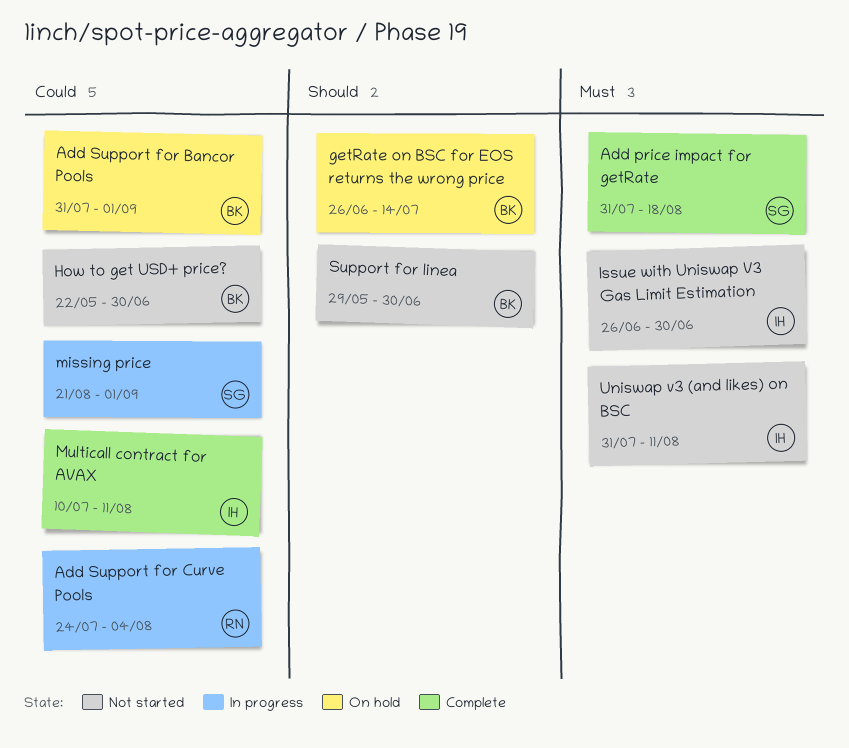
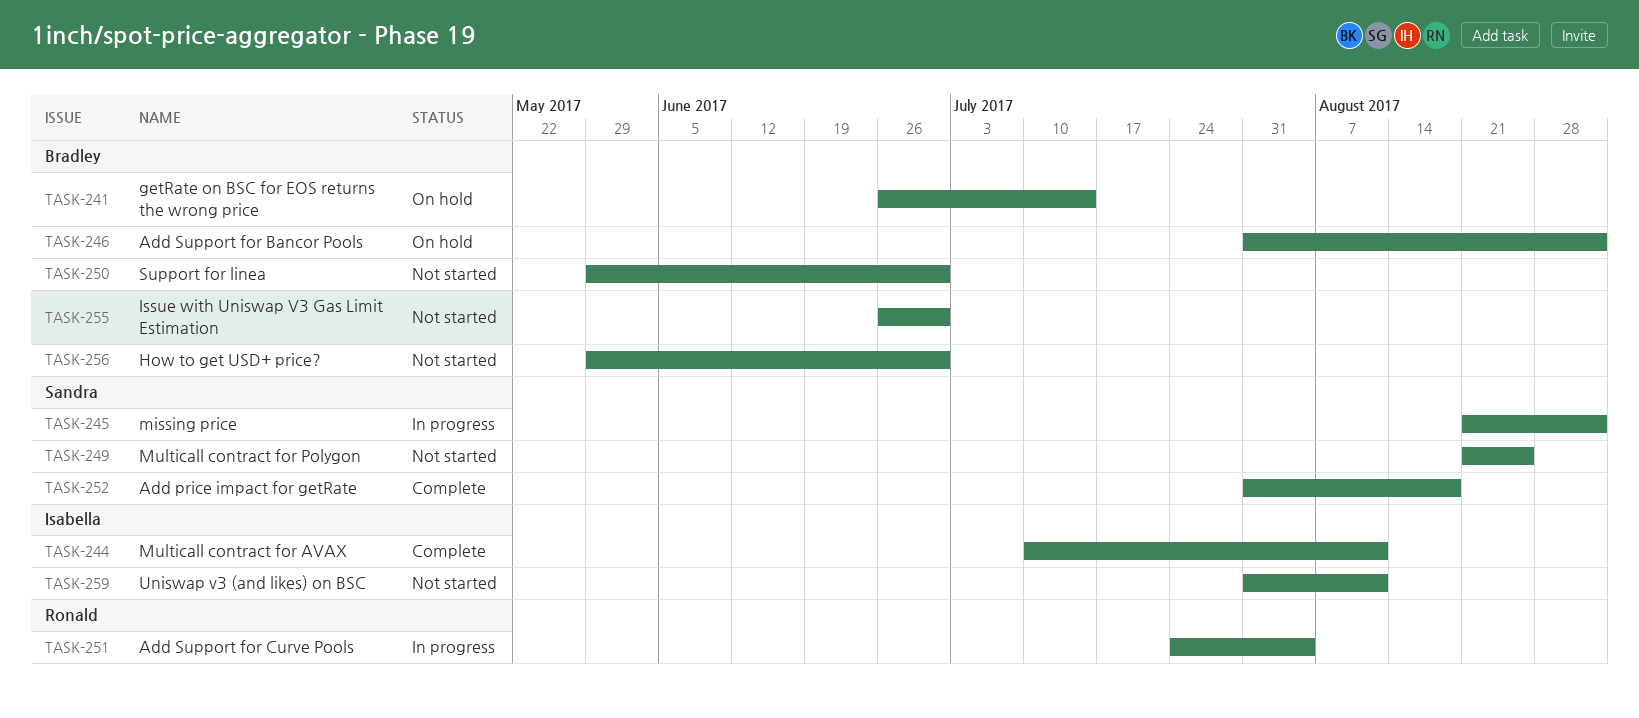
How to get USD+ price?, start: May 22 -> May 29
Issue with Uniswap V3 Gas Limit Estimation, owner: Isabella -> Bradley
Multicall contract for Polygon: none -> present

